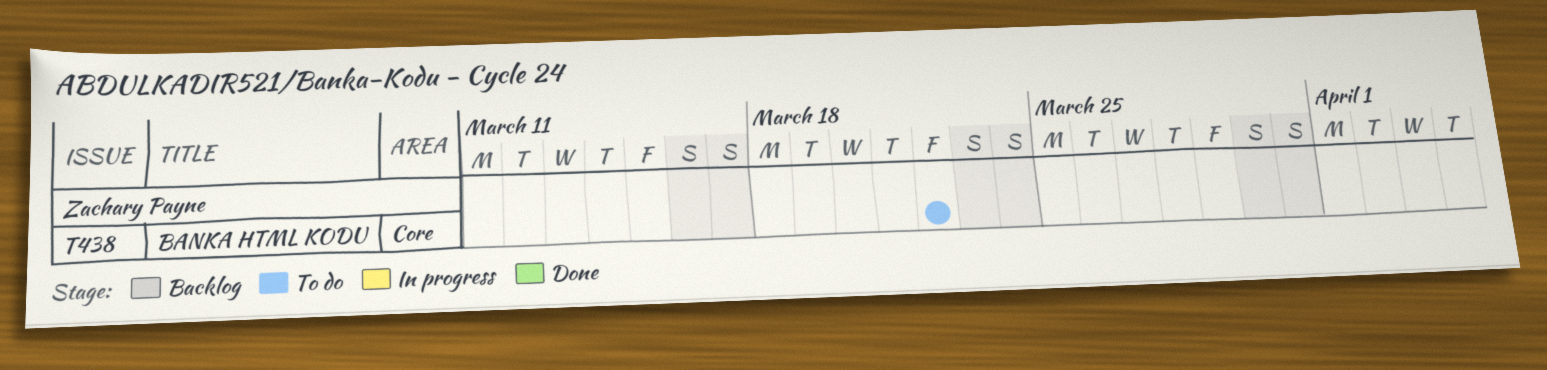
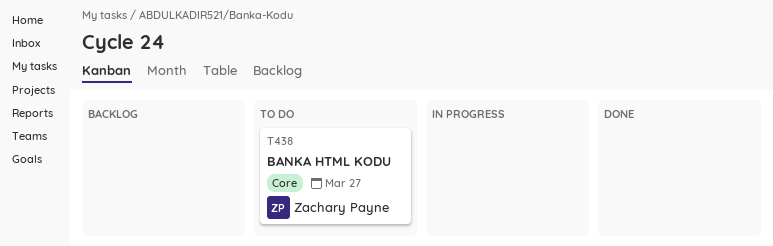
T438, due: Mar 22 -> Mar 27

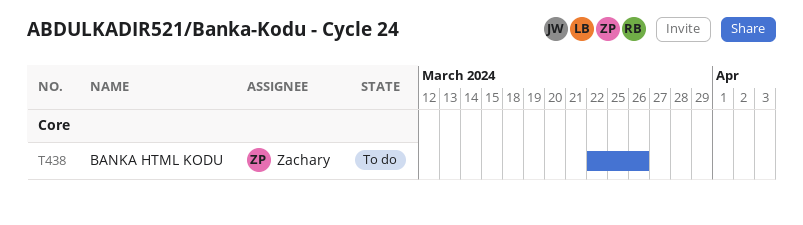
T438, due: Mar 27 -> Mar 26

